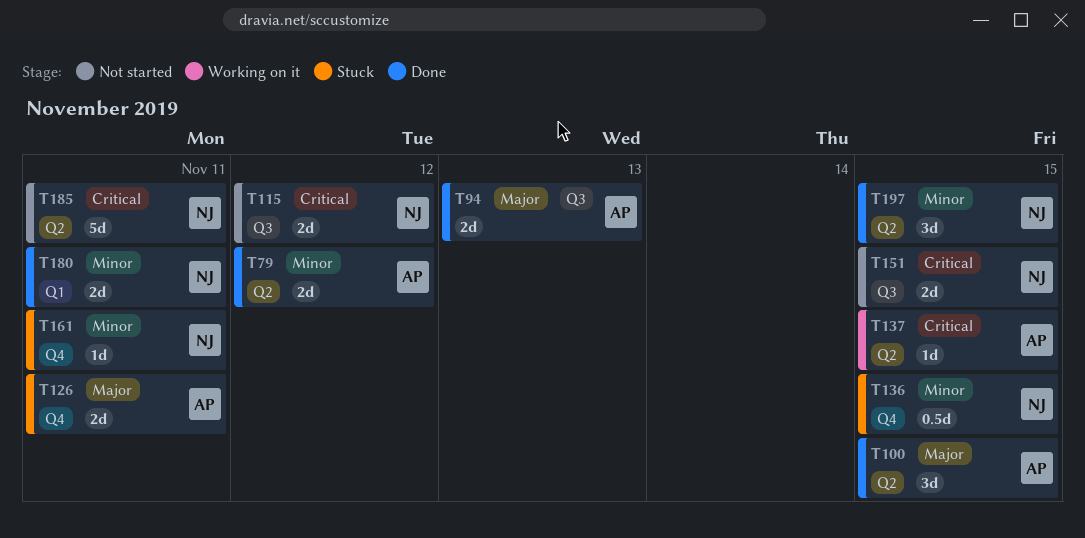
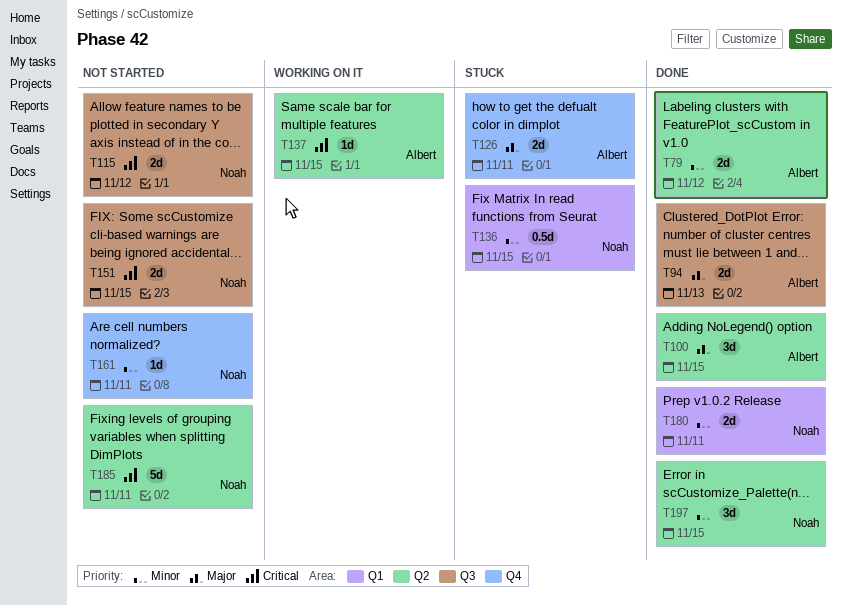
T136, label: Q4 -> Q1
T161, status: Stuck -> Not started

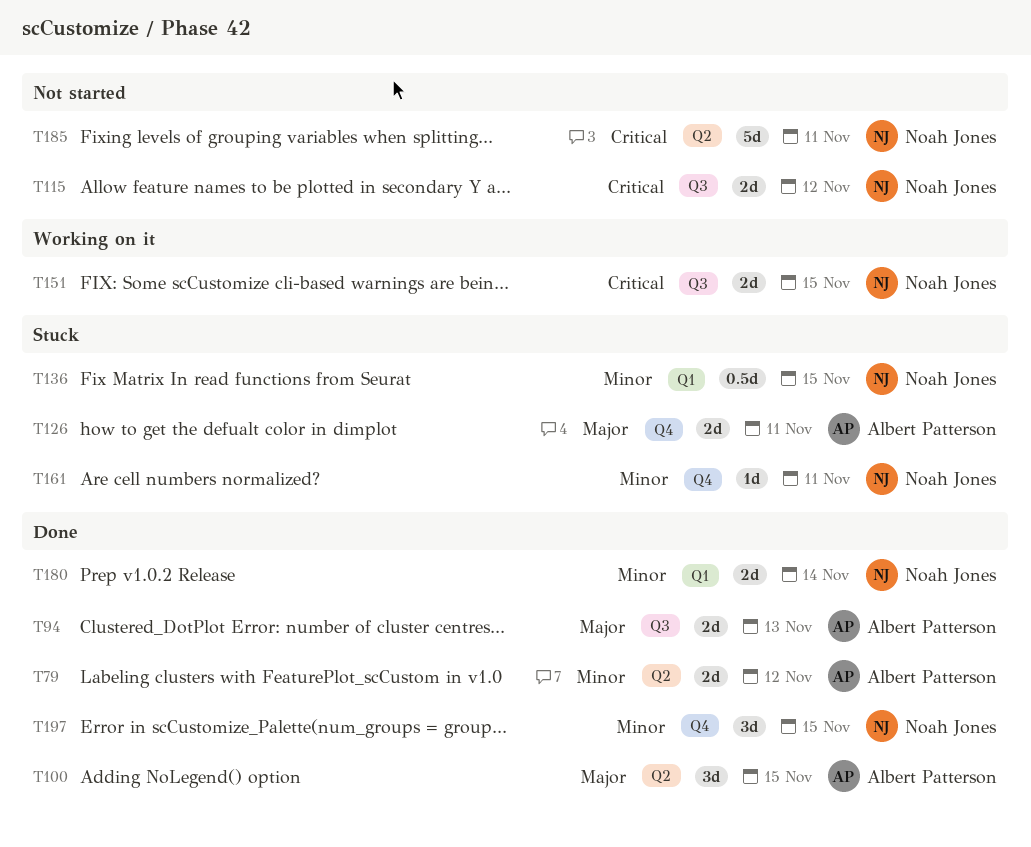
T137: present -> none
T151, status: Not started -> Working on it
T161, status: Not started -> Stuck
T180, due: Nov 11 -> Nov 14
T197, label: Q2 -> Q4

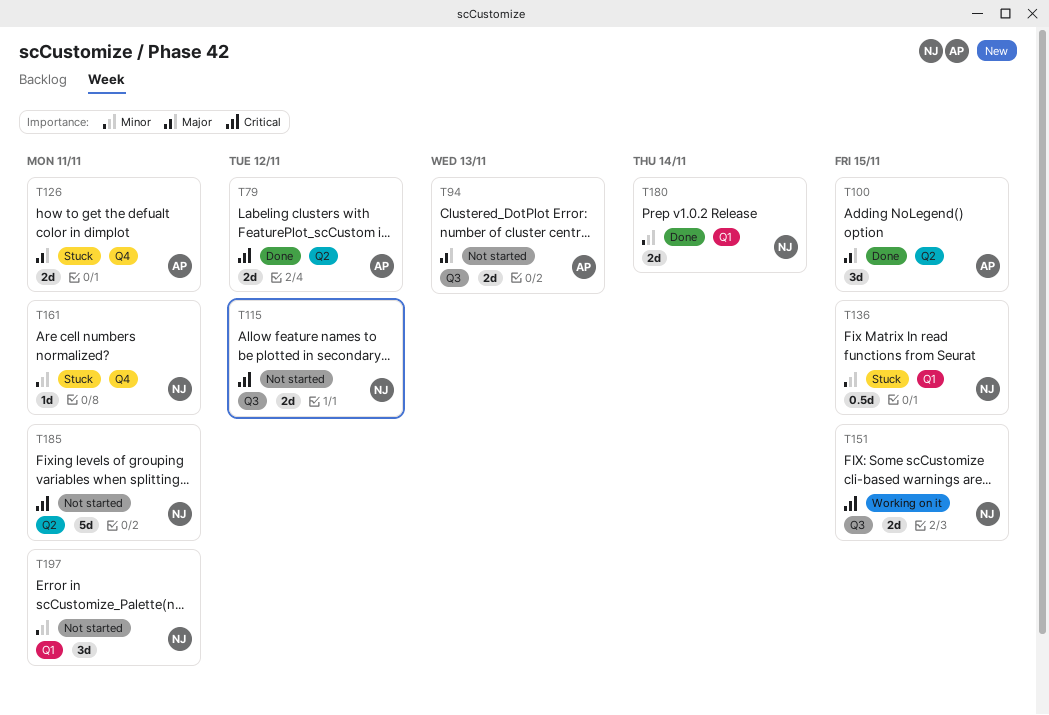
T79, priority: Minor -> Critical
T94, status: Done -> Not started
T197, status: Done -> Not started
T197, label: Q4 -> Q1
T197, due: Nov 15 -> Nov 11

